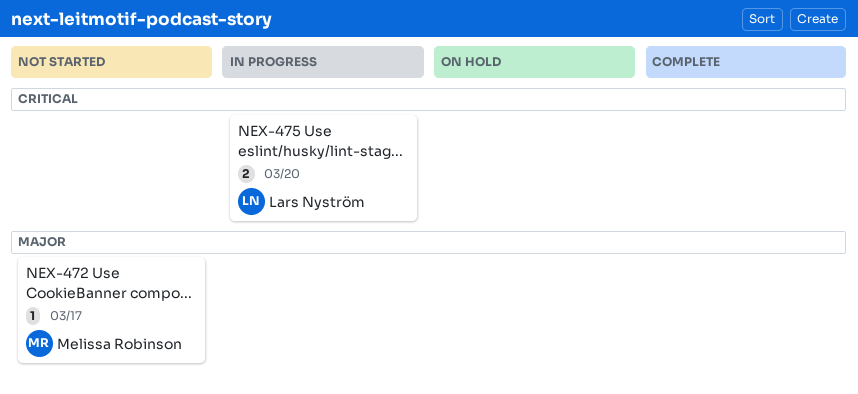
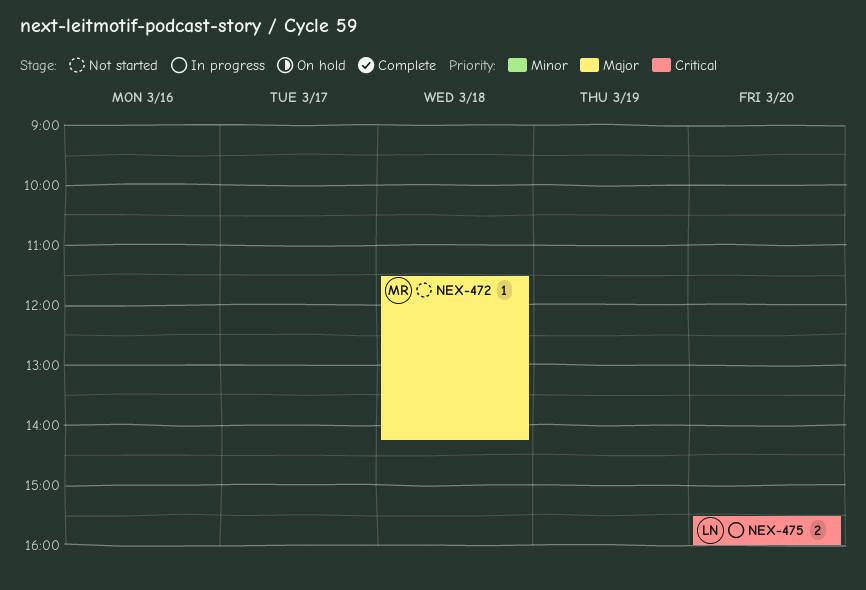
NEX-472, day: Mar 17 -> Mar 18

